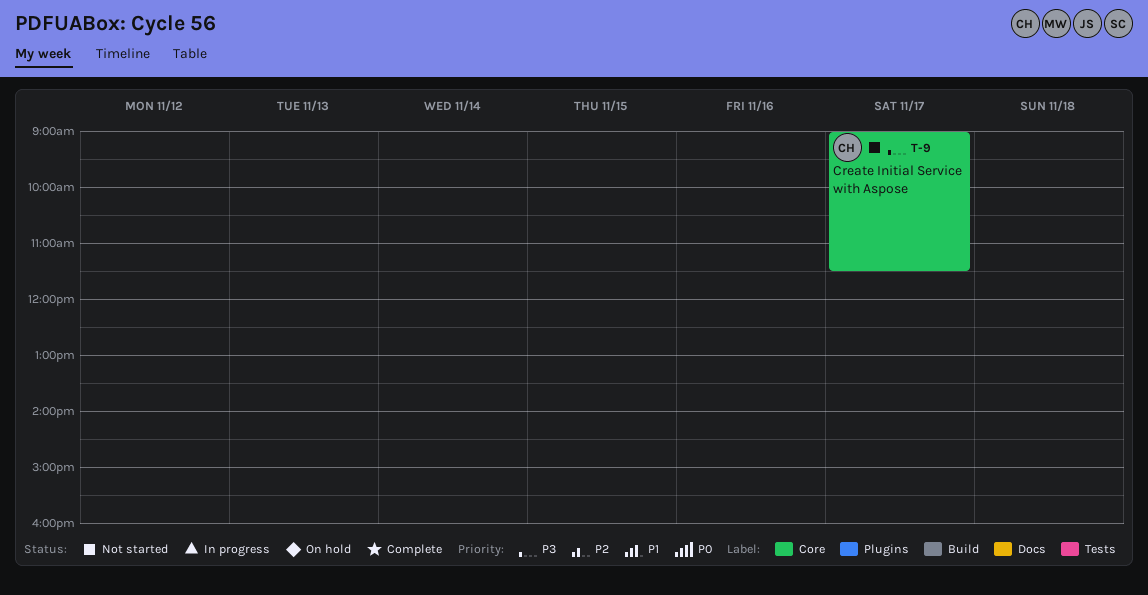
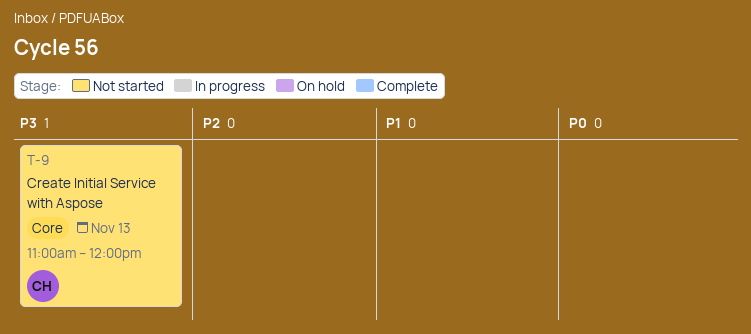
T-9, day: Nov 17 -> Nov 13
T-9, begins: 09:00 -> 11:00
T-9, ends: 11:30 -> 12:00

